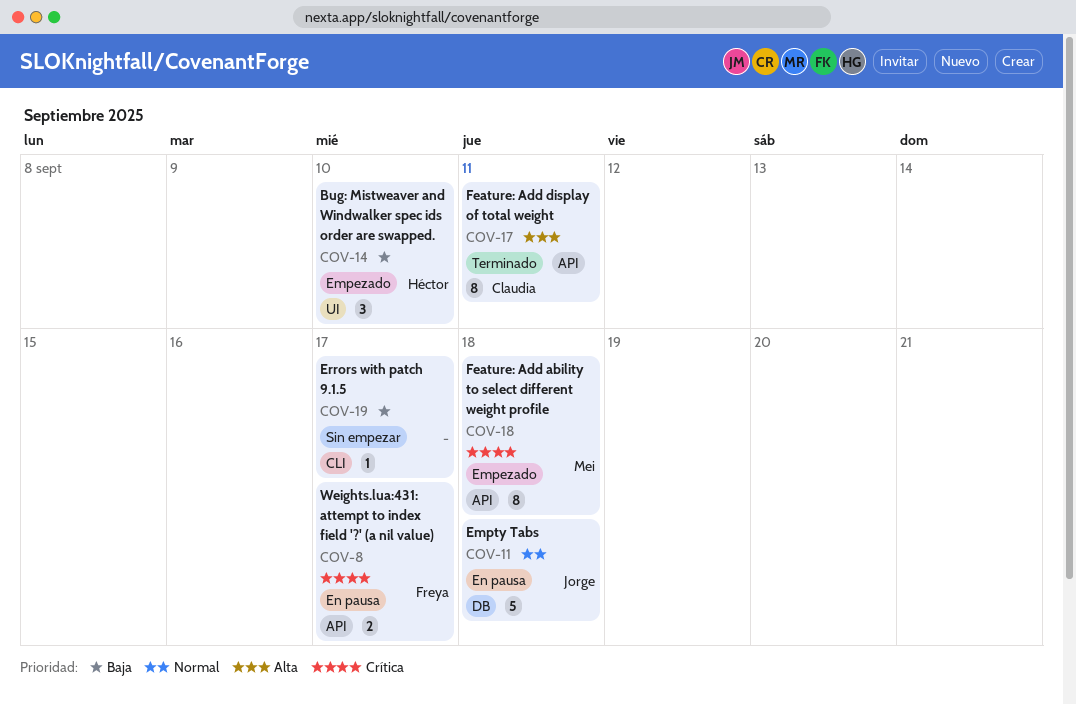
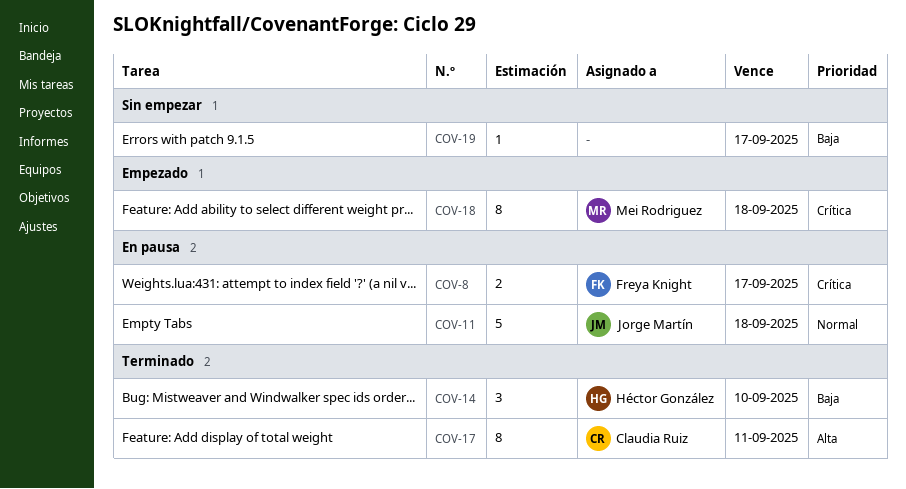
COV-14, status: Empezado -> Terminado

